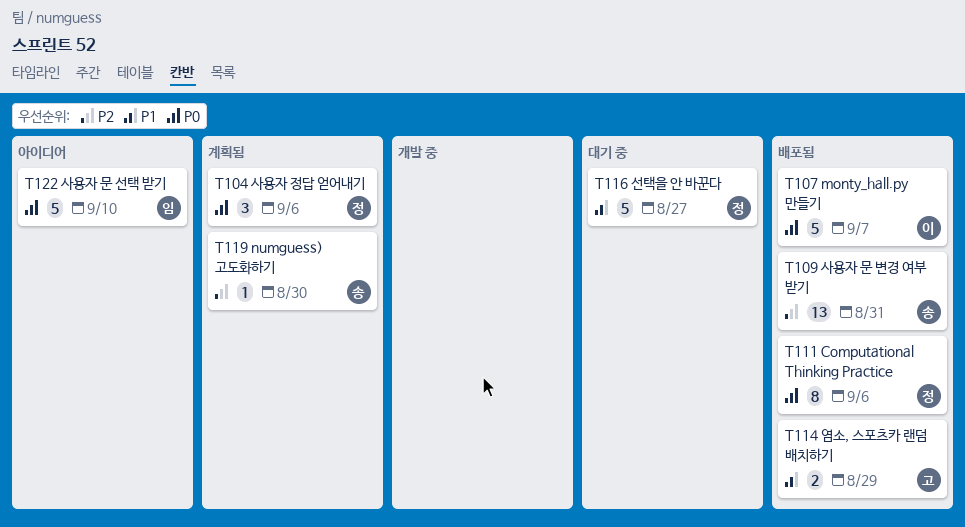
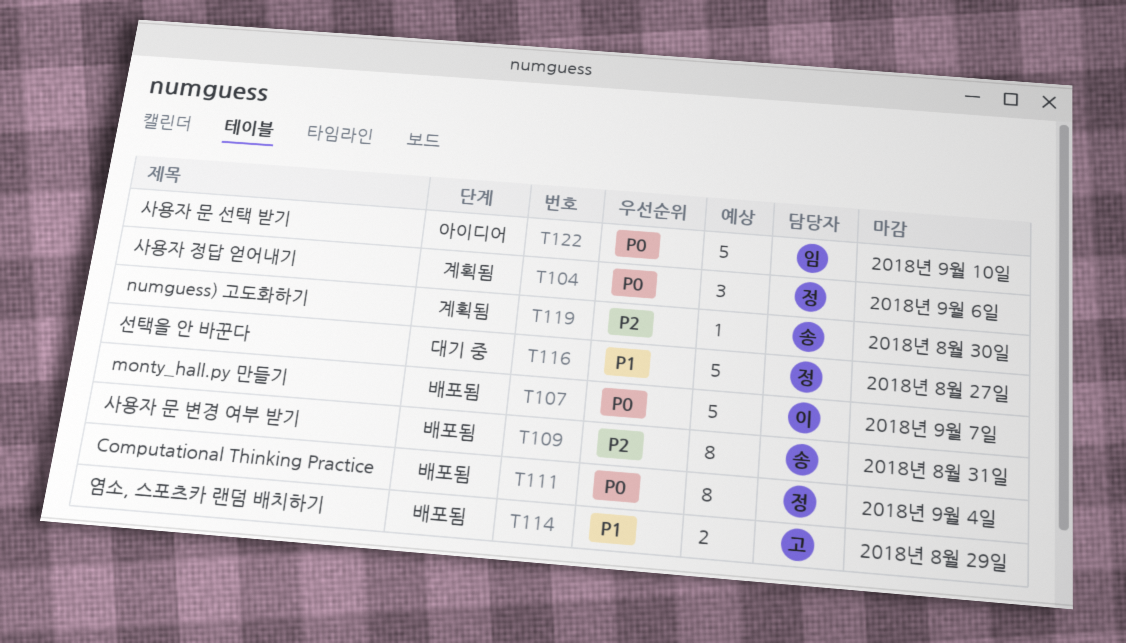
T109, estimate: 13 -> 8
T111, due: Sep 6 -> Sep 4

